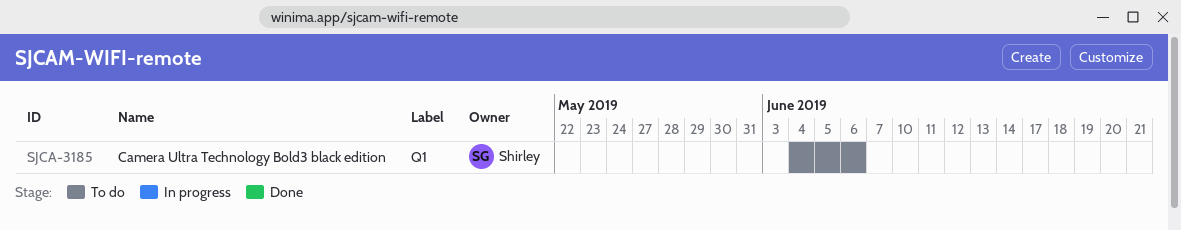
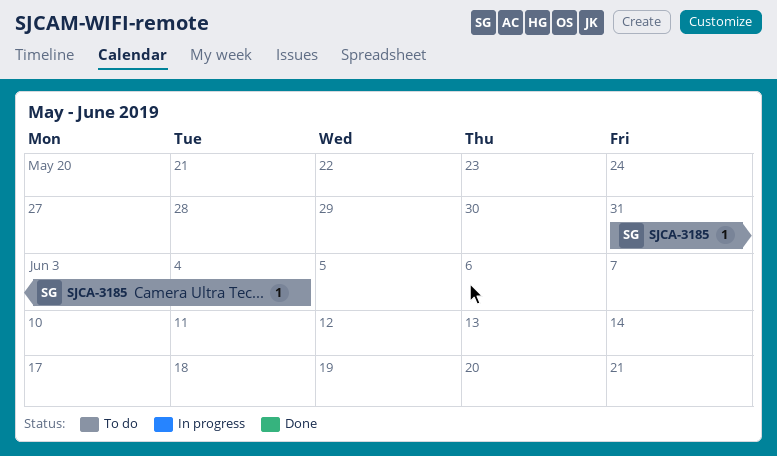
SJCA-3185, start: Jun 4 -> May 31
SJCA-3185, due: Jun 6 -> Jun 4

